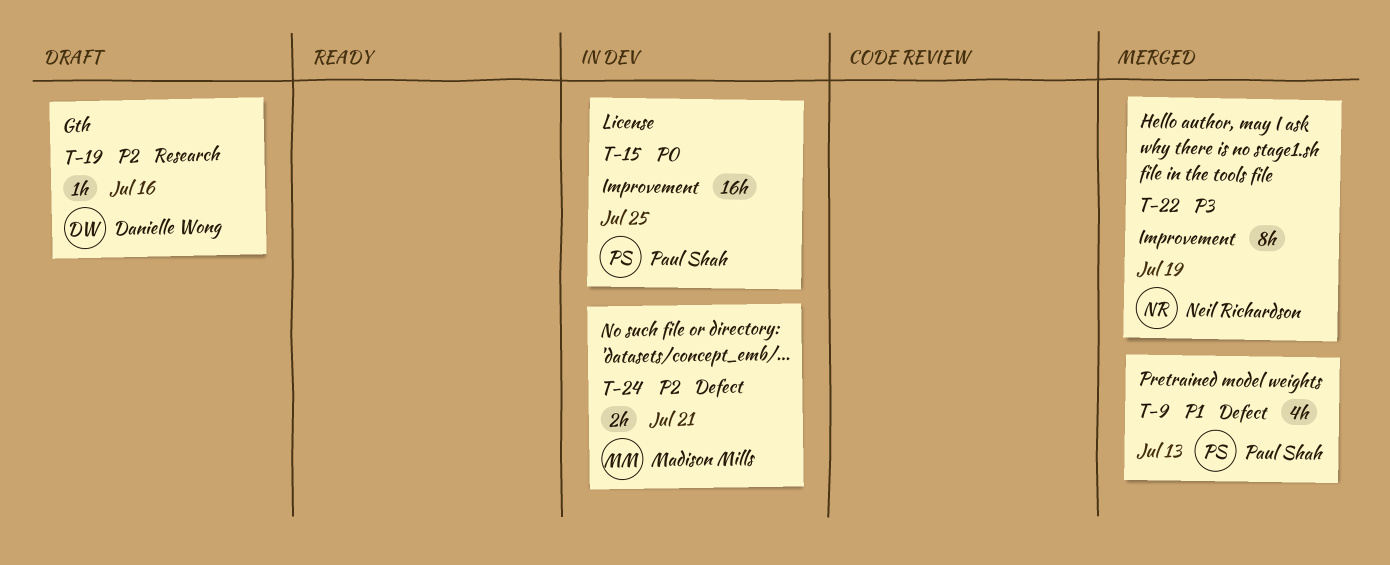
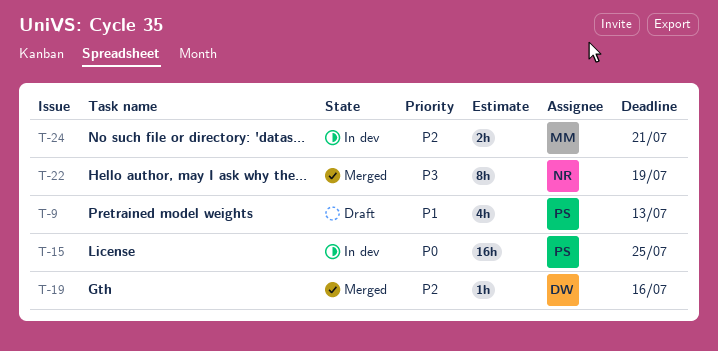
T-9, status: Merged -> Draft
T-19, status: Draft -> Merged

